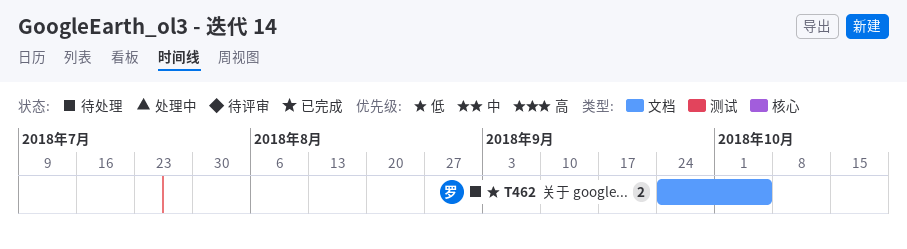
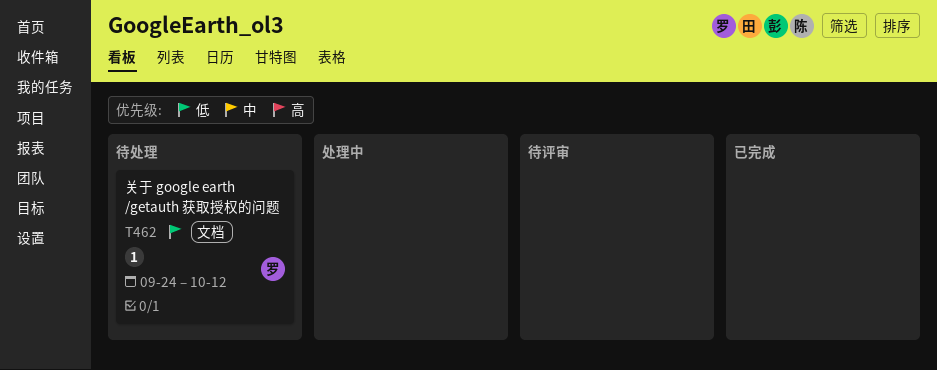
T462, estimate: 2 -> 1
T462, due: Oct 5 -> Oct 12

